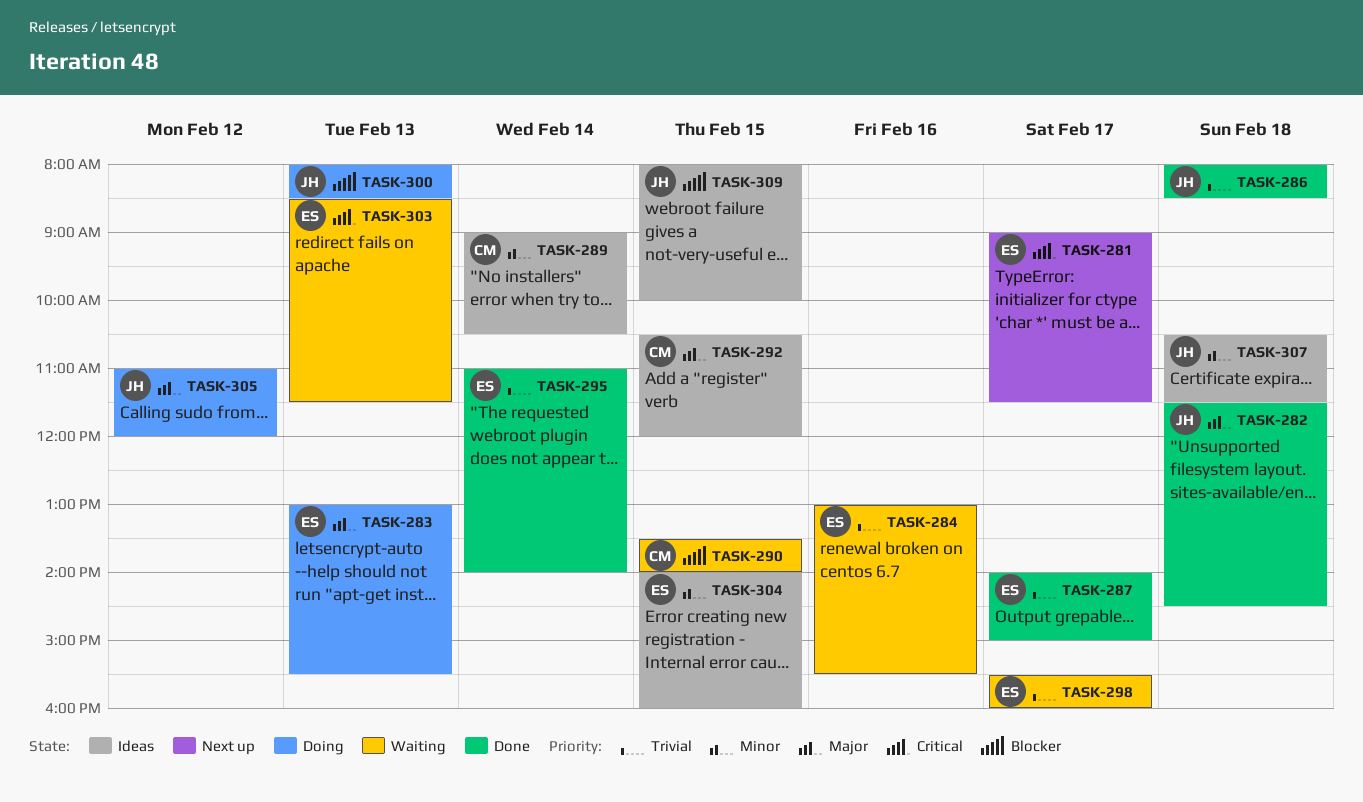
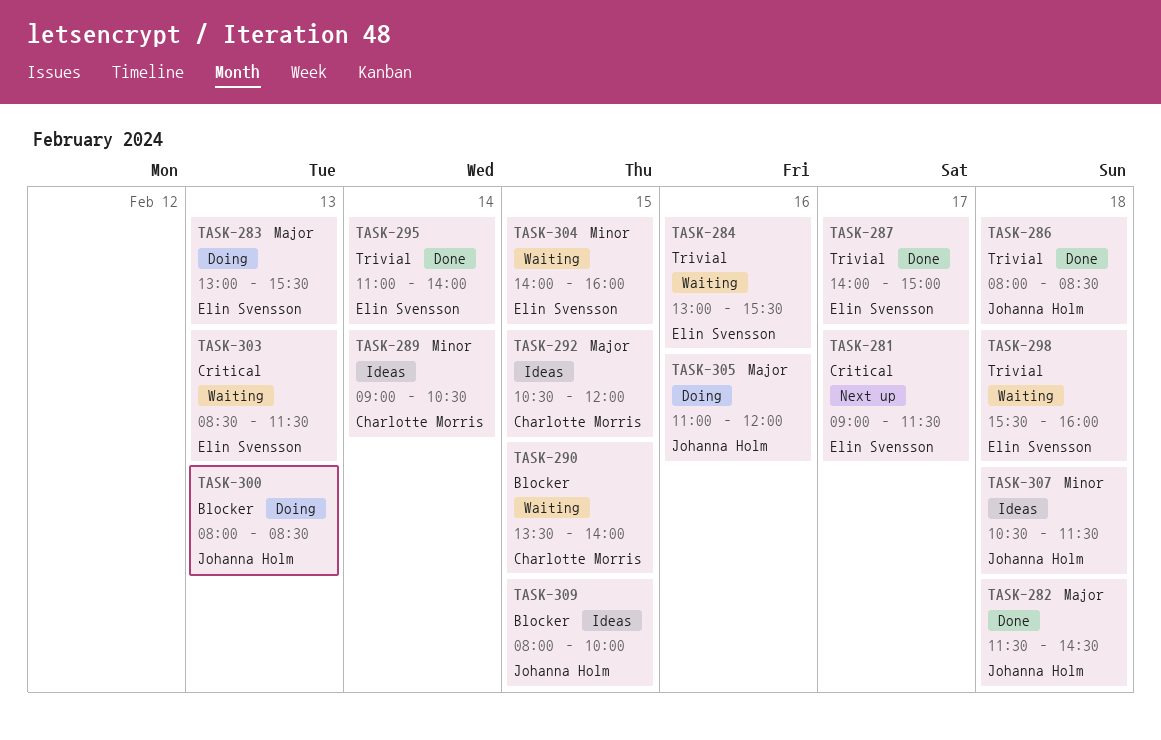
TASK-298, day: Feb 17 -> Feb 18
TASK-304, status: Ideas -> Waiting
TASK-305, day: Feb 12 -> Feb 16

